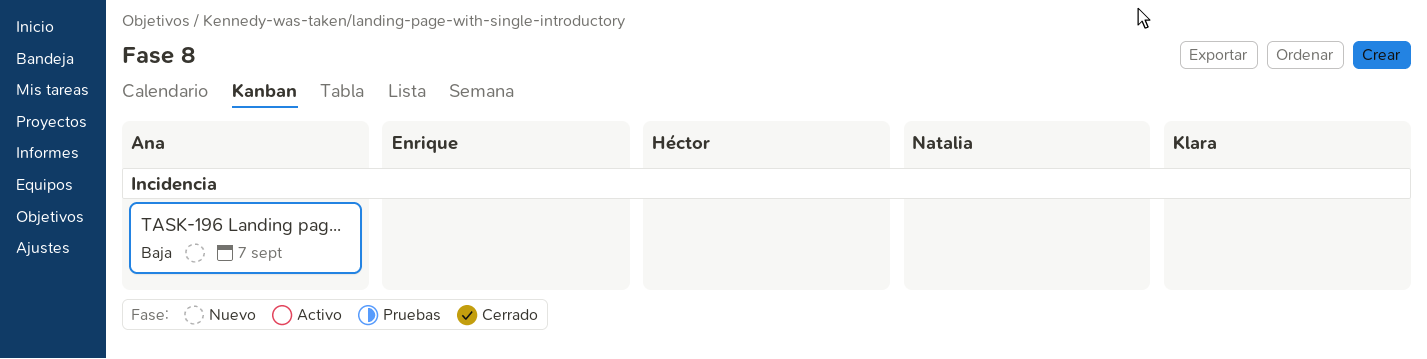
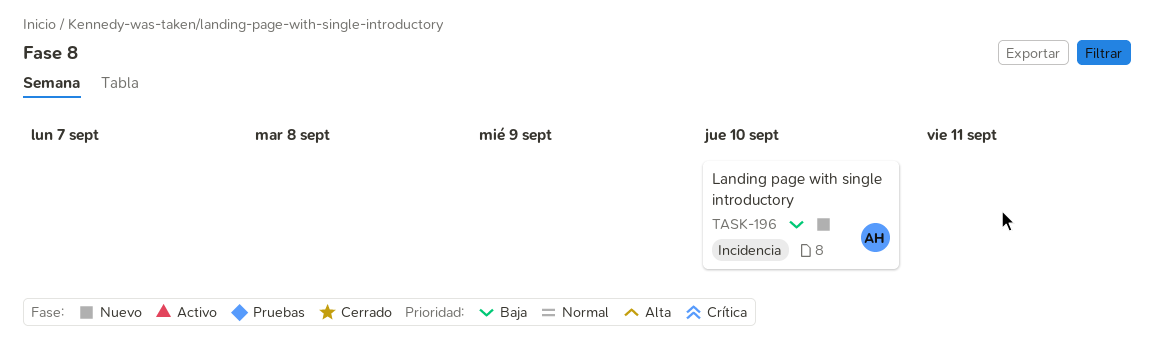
TASK-196, due: Sep 7 -> Sep 10

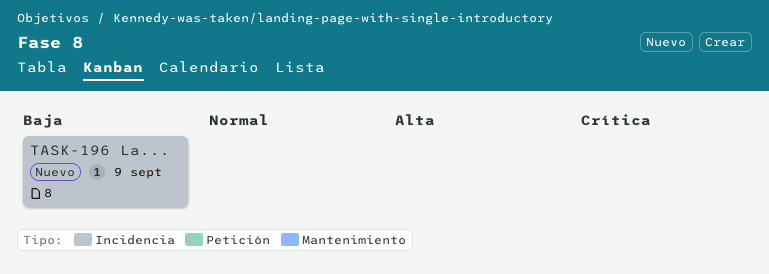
TASK-196, due: Sep 10 -> Sep 9

